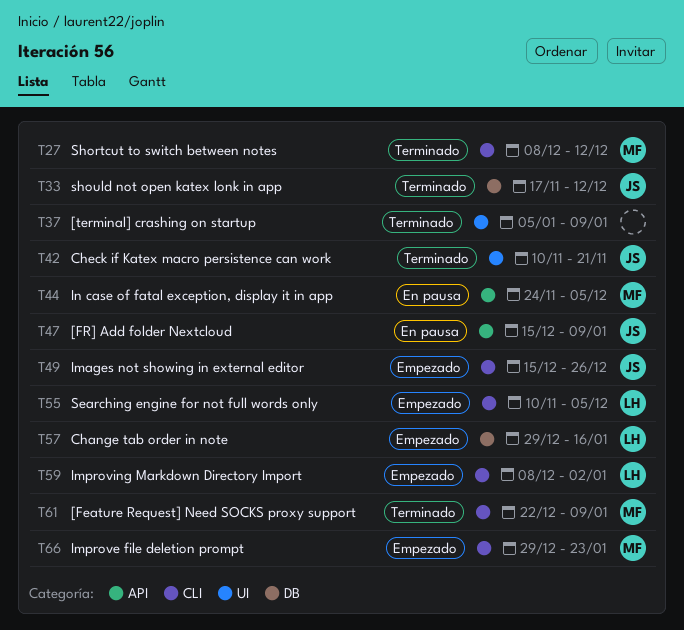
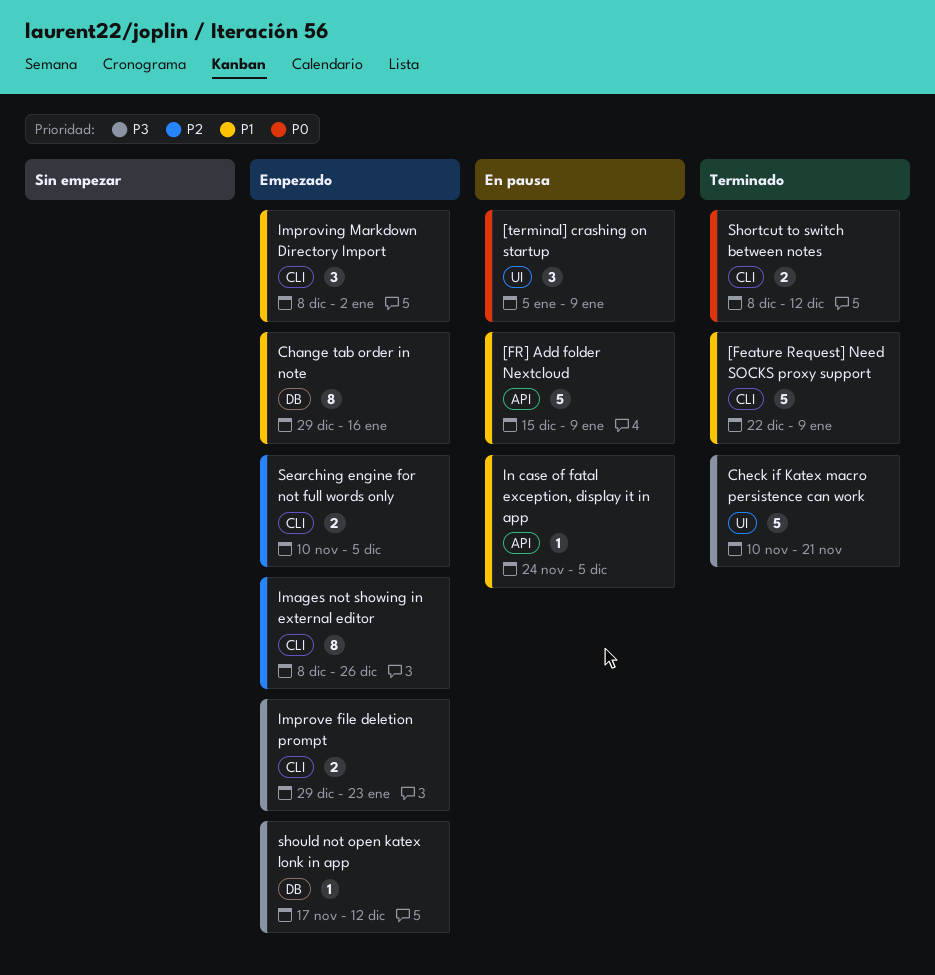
[terminal] crashing on startup, status: Terminado -> En pausa
Images not showing in external editor, start: Dec 15 -> Dec 8
should not open katex lonk in app, status: Terminado -> Empezado

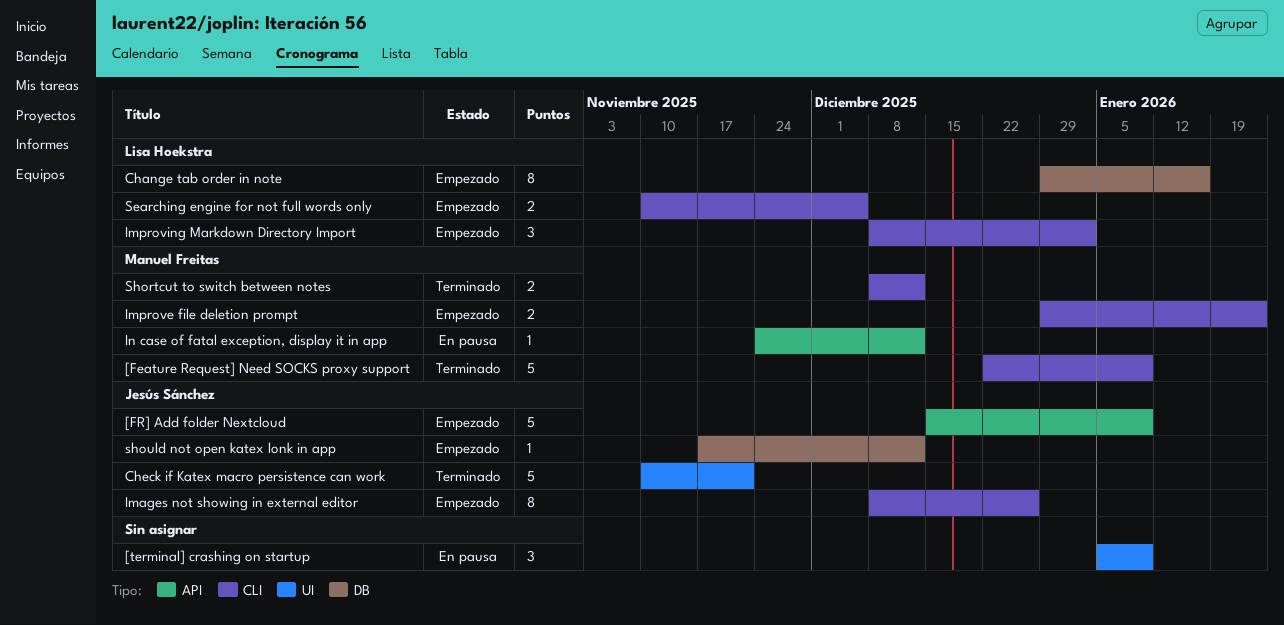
[FR] Add folder Nextcloud, status: En pausa -> Empezado
In case of fatal exception, display it in app, due: Dec 5 -> Dec 12

